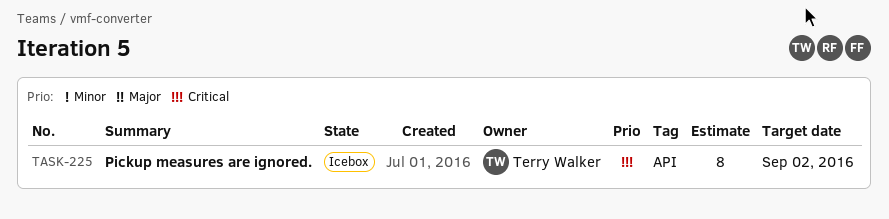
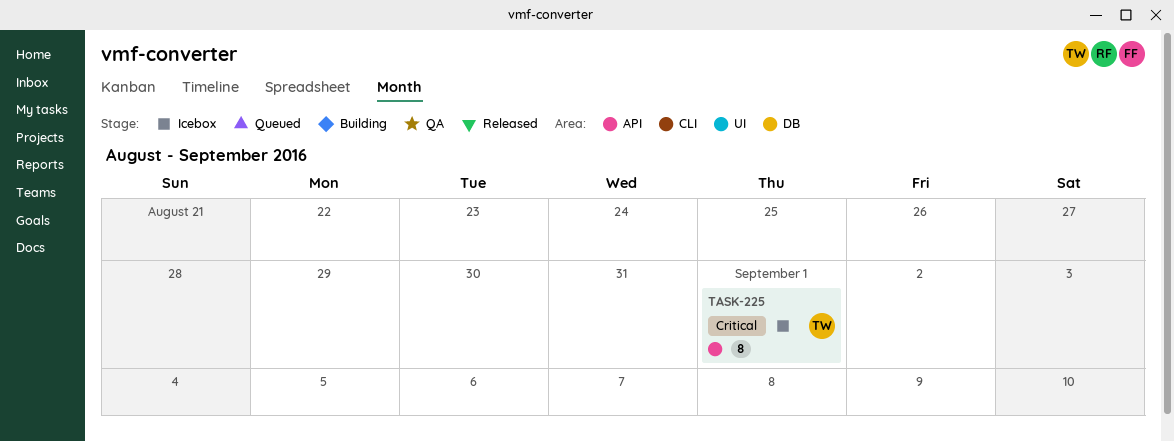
TASK-225, due: Sep 2 -> Sep 1

